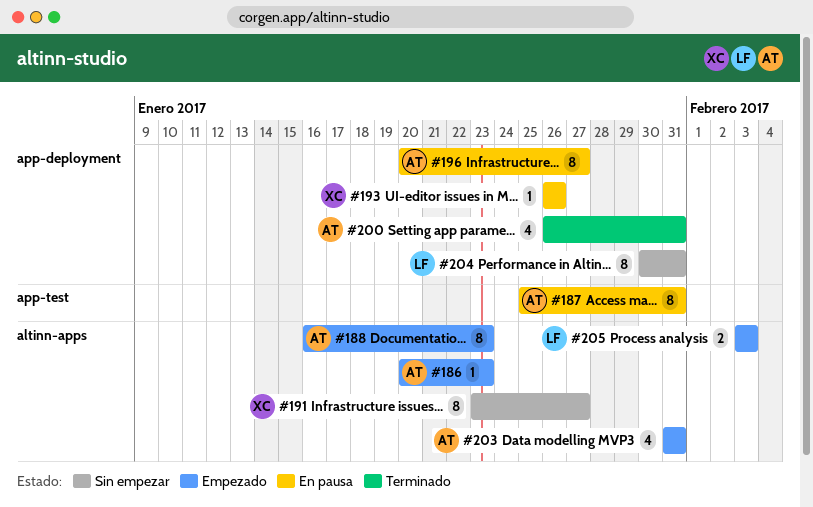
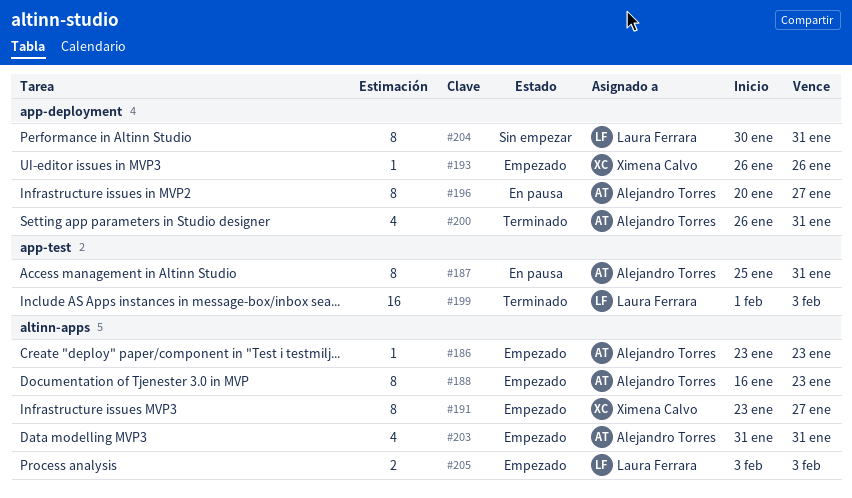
#186, start: Jan 20 -> Jan 23
#191, status: Sin empezar -> Empezado
#193, status: En pausa -> Empezado
#199: none -> present

